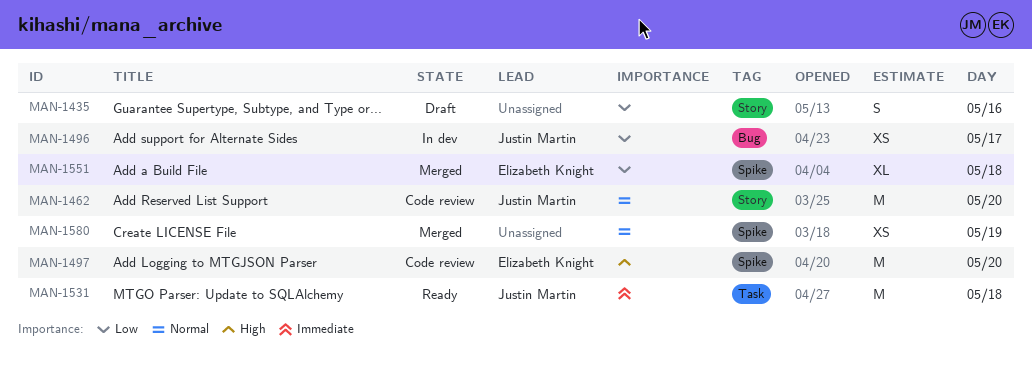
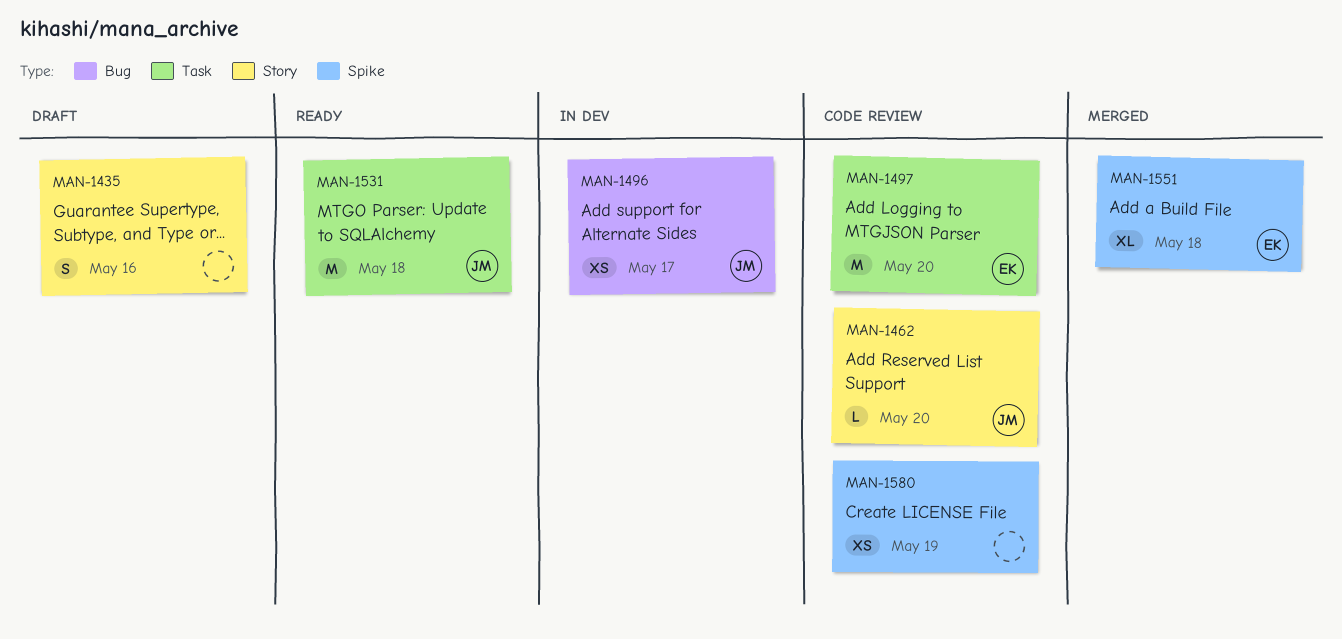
MAN-1462, estimate: M -> L
MAN-1497, label: Spike -> Task
MAN-1580, status: Merged -> Code review

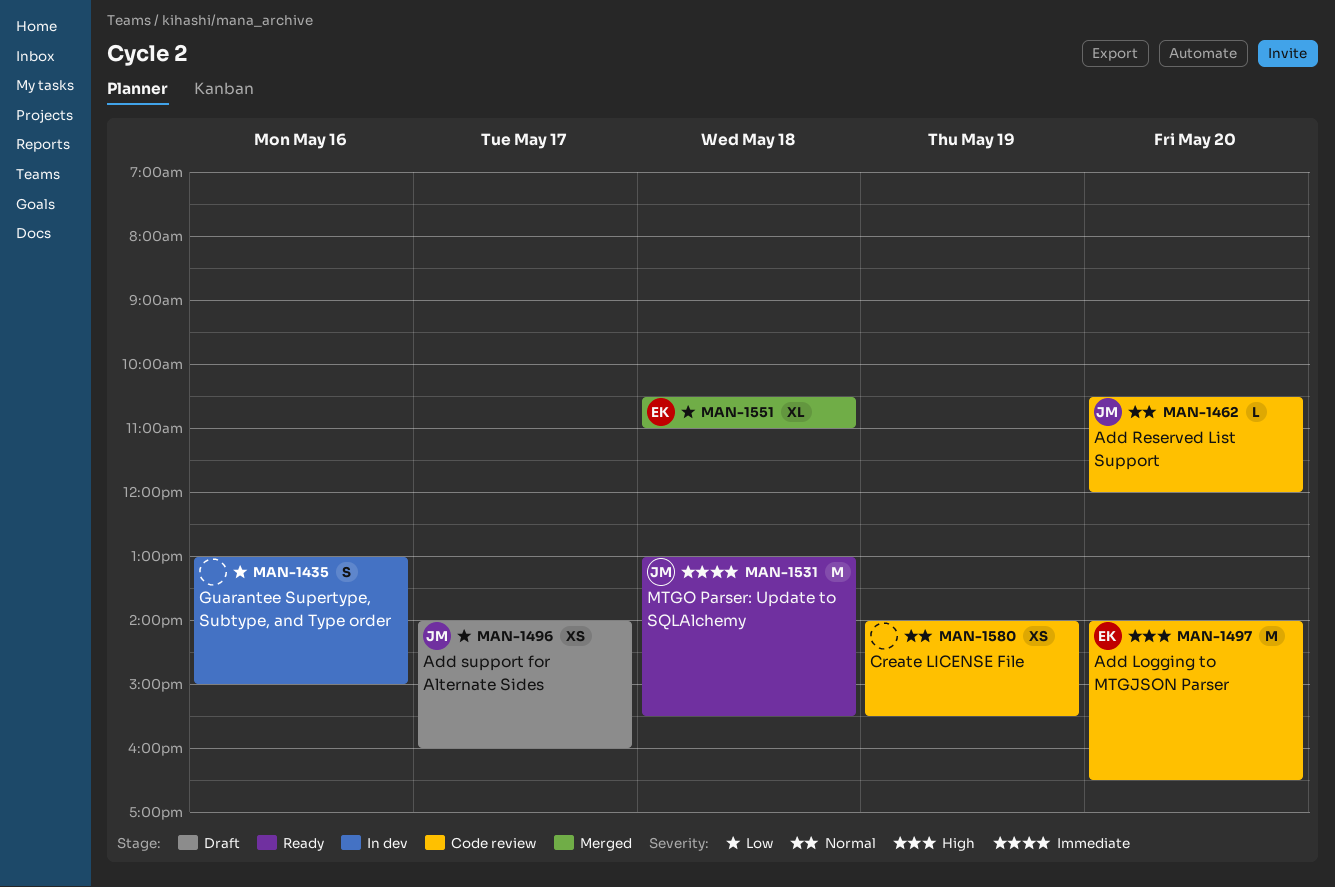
MAN-1435, status: Draft -> In dev
MAN-1496, status: In dev -> Draft

